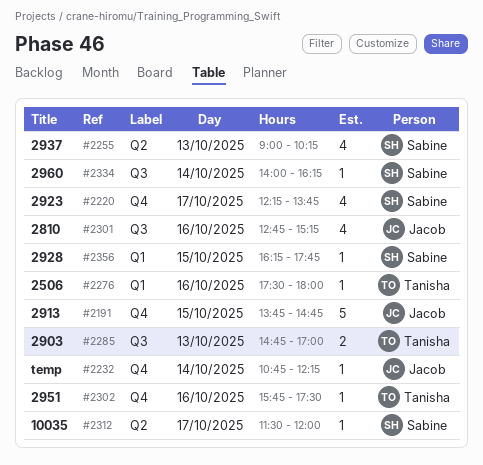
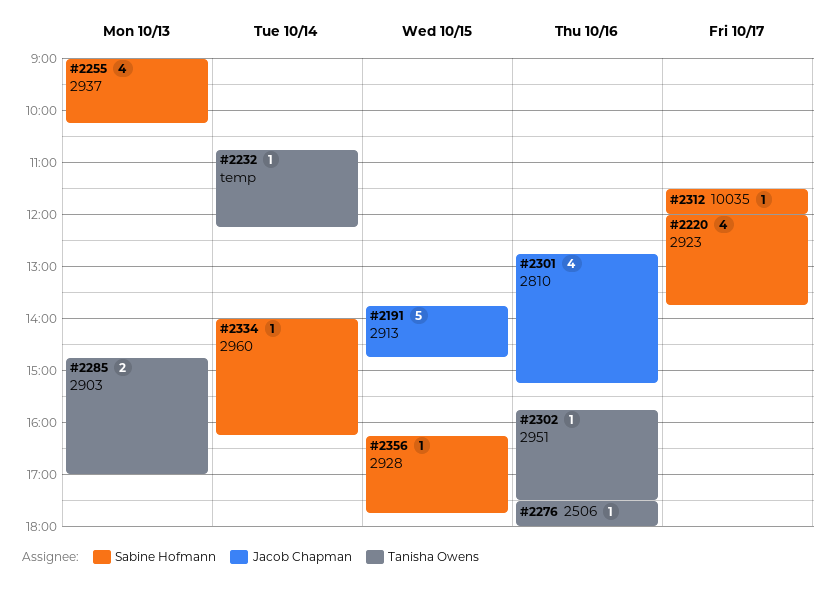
#2220, begins: 12:15 -> 12:00
#2232, owner: Jacob Chapman -> Tanisha Owens

